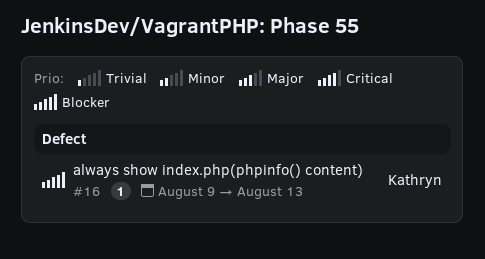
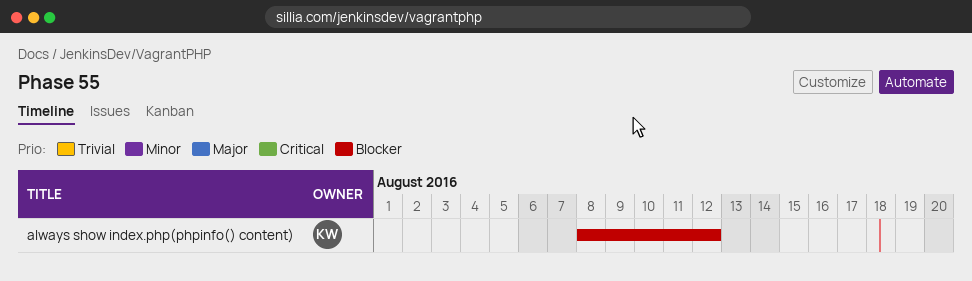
always show index.php(phpinfo() content), start: Aug 9 -> Aug 8
always show index.php(phpinfo() content), due: Aug 13 -> Aug 12

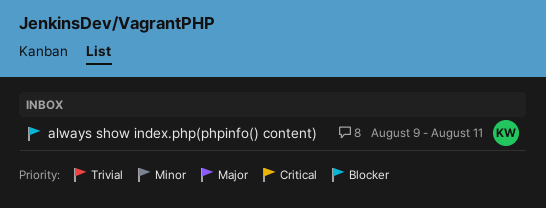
always show index.php(phpinfo() content), start: Aug 8 -> Aug 9
always show index.php(phpinfo() content), due: Aug 12 -> Aug 11

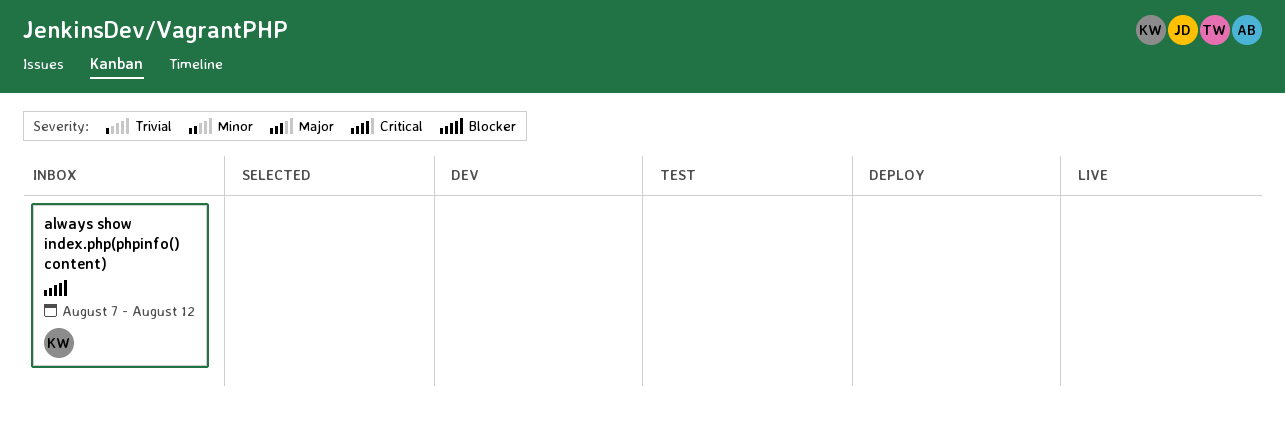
always show index.php(phpinfo() content), start: Aug 9 -> Aug 7
always show index.php(phpinfo() content), due: Aug 11 -> Aug 12

